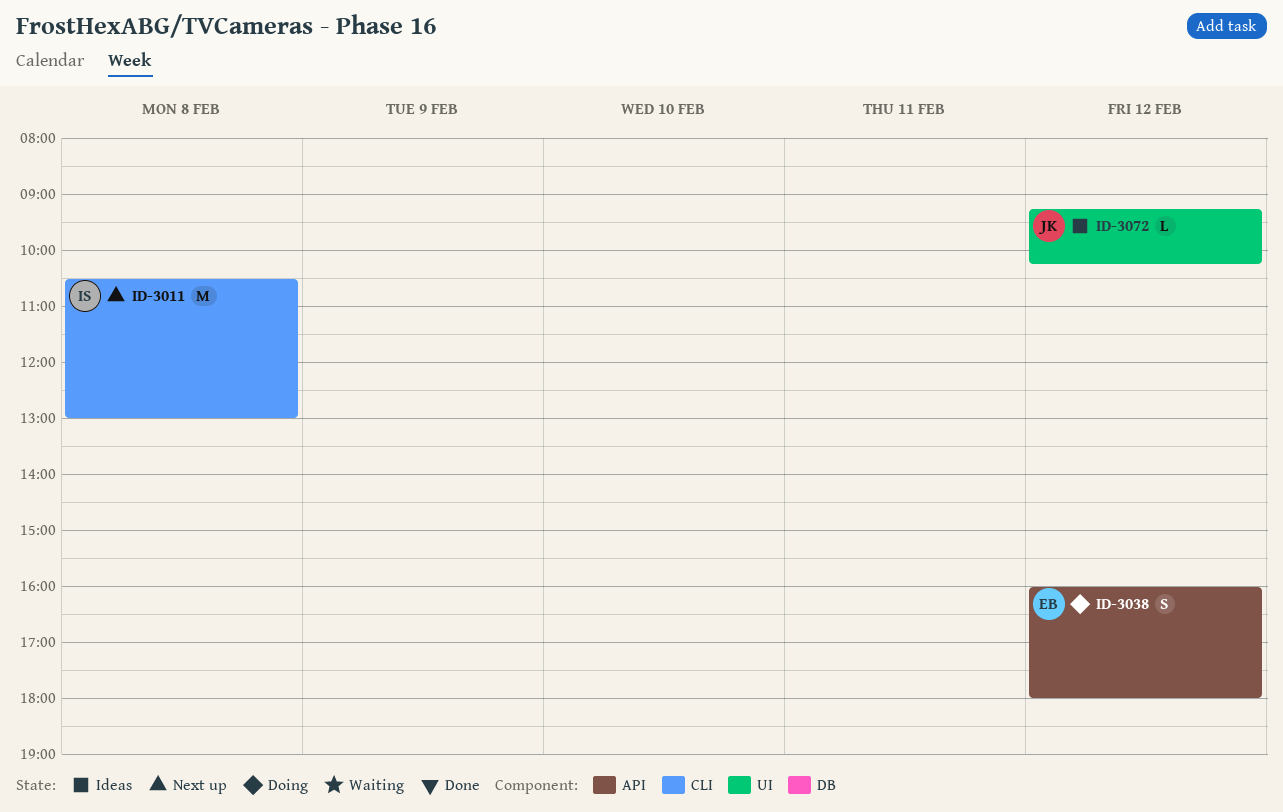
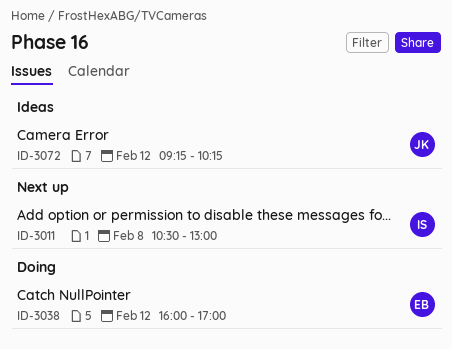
ID-3038, ends: 18:00 -> 17:00

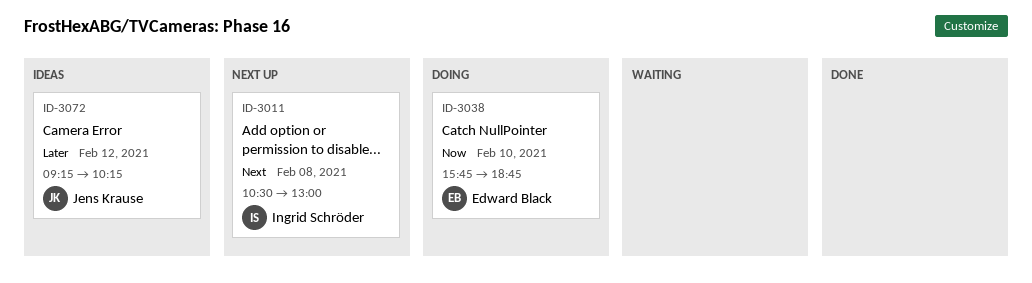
ID-3038, day: Feb 12 -> Feb 10
ID-3038, begins: 16:00 -> 15:45
ID-3038, ends: 17:00 -> 18:45

